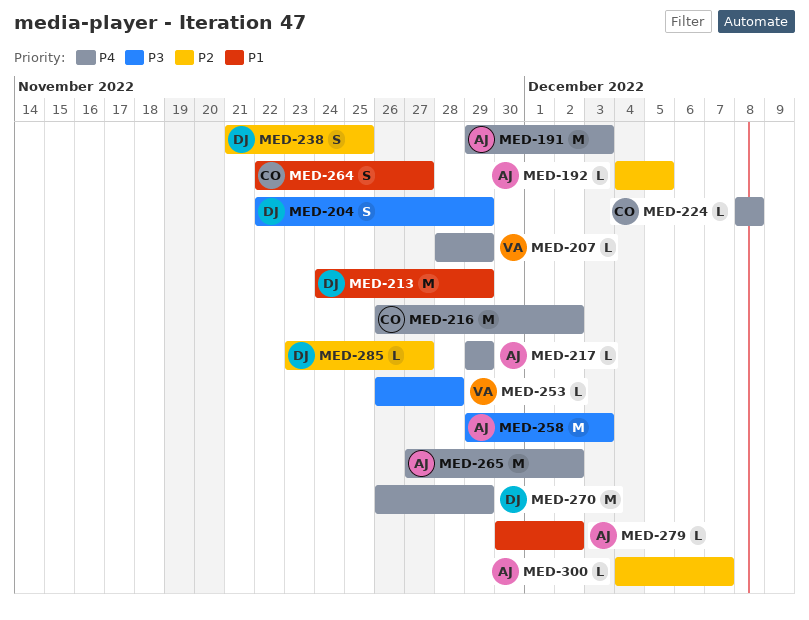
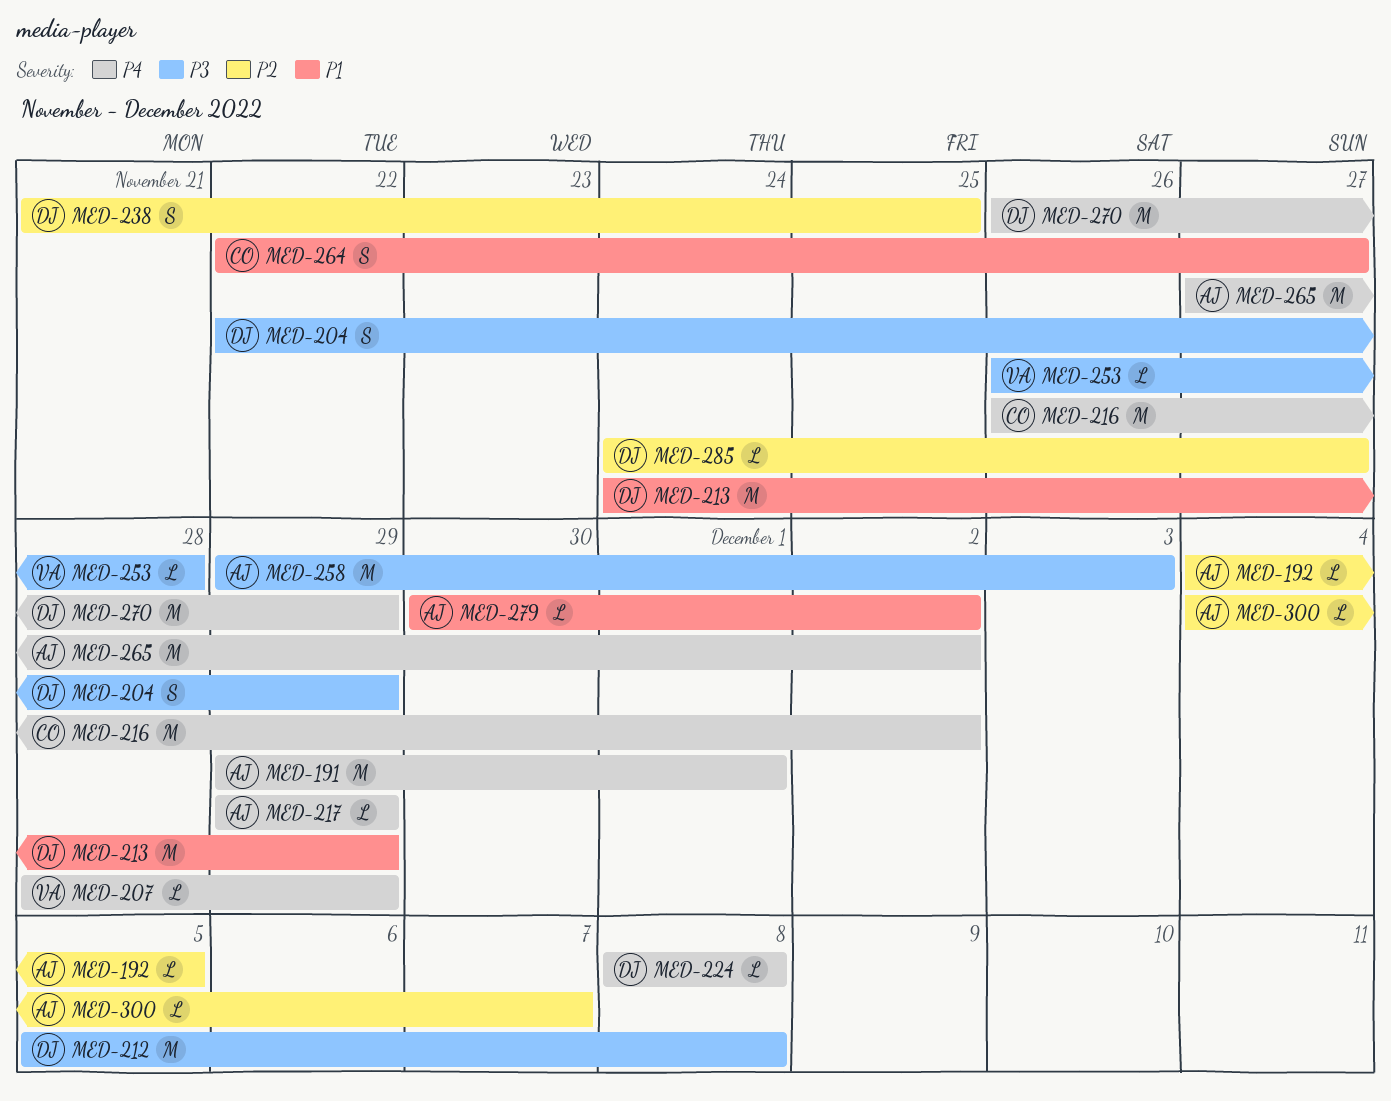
MED-191, due: Dec 3 -> Dec 1
MED-212: none -> present
MED-224, owner: CO -> DJ
MED-285, start: Nov 23 -> Nov 24

